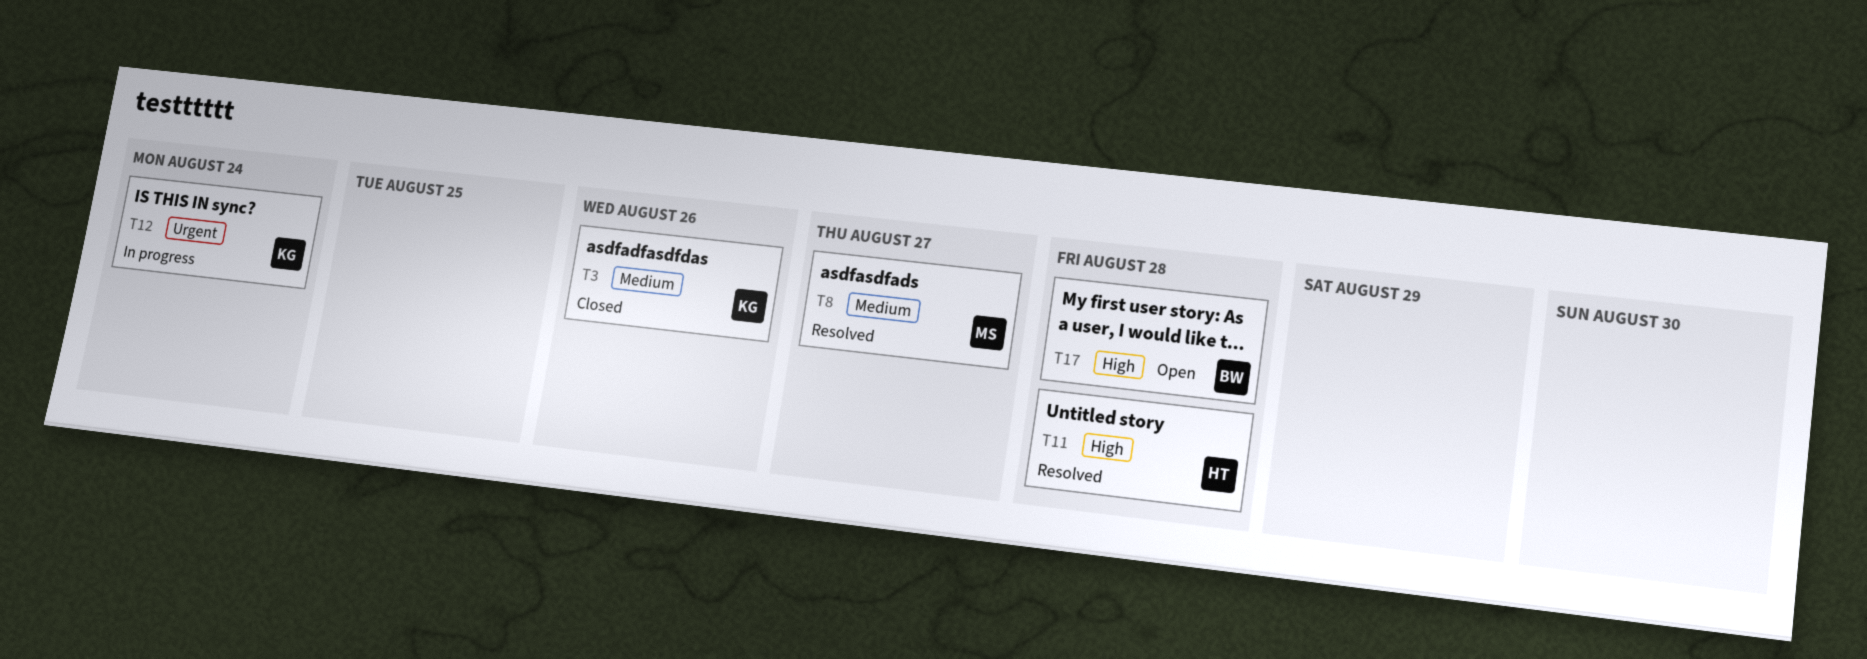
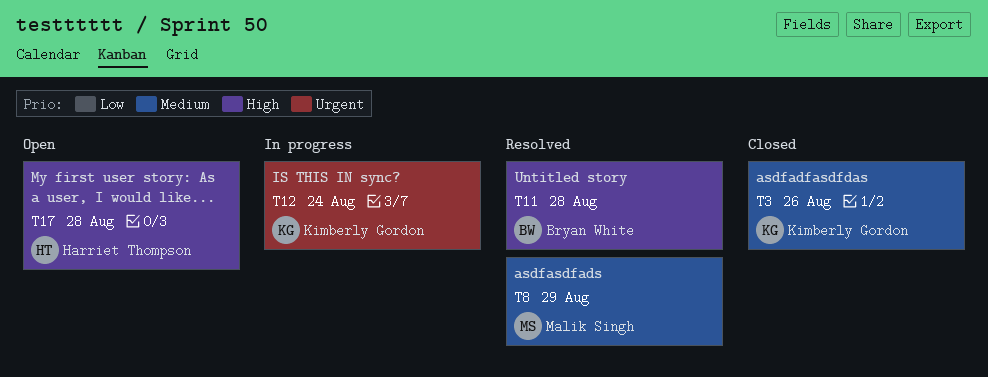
T8, due: Aug 27 -> Aug 29
T11, owner: Harriet Thompson -> Bryan White
T17, owner: Bryan White -> Harriet Thompson

